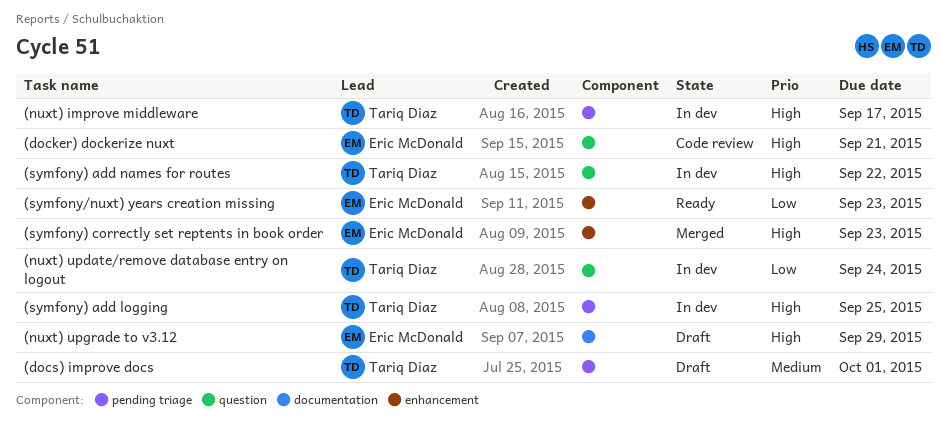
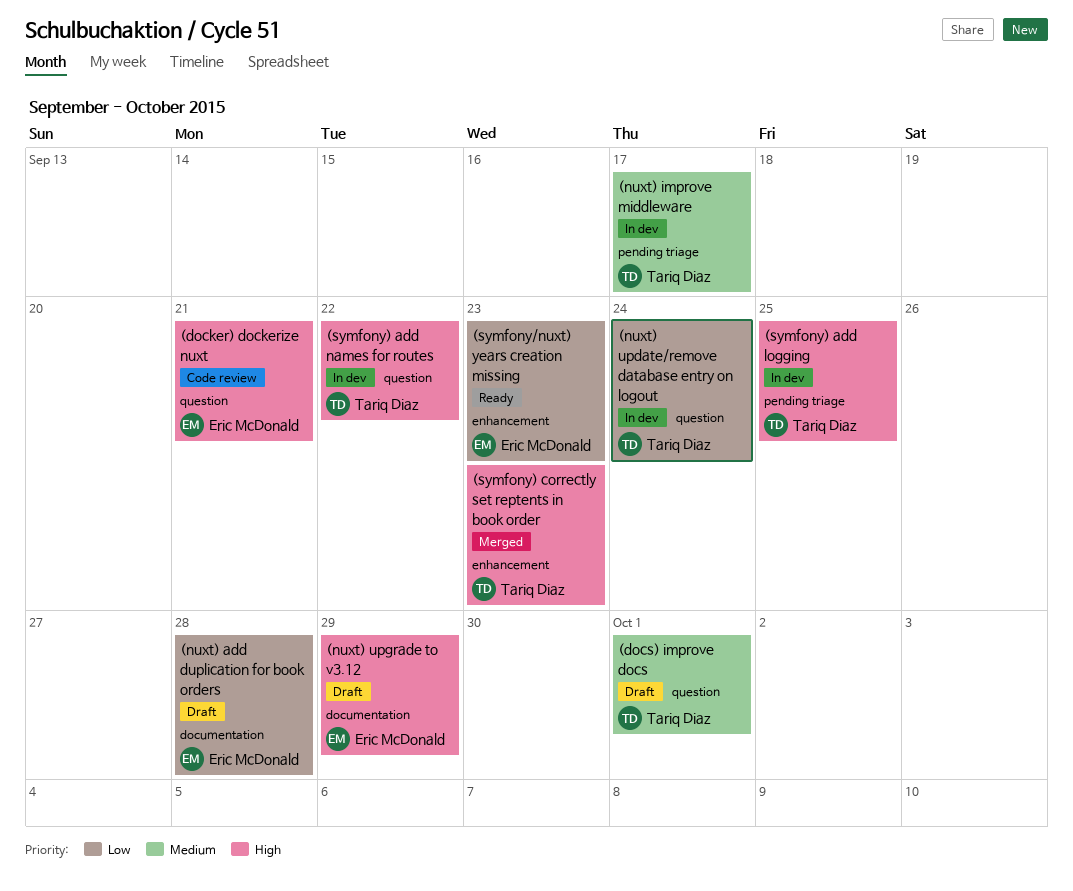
(docs) improve docs, label: pending triage -> question
(nuxt) add duplication for book orders: none -> present
(nuxt) improve middleware, priority: High -> Medium
(symfony) correctly set reptents in book order, owner: Eric McDonald -> Tariq Diaz

